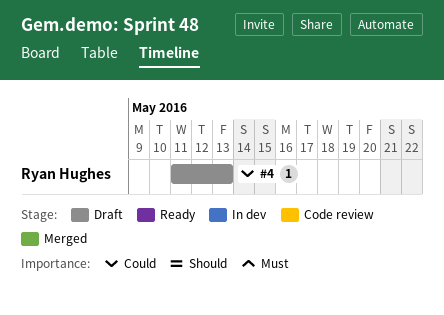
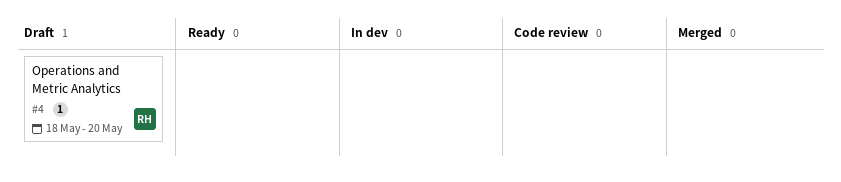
#4, start: May 11 -> May 18
#4, due: May 13 -> May 20

